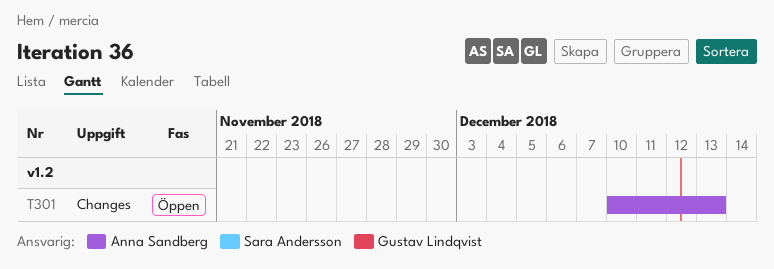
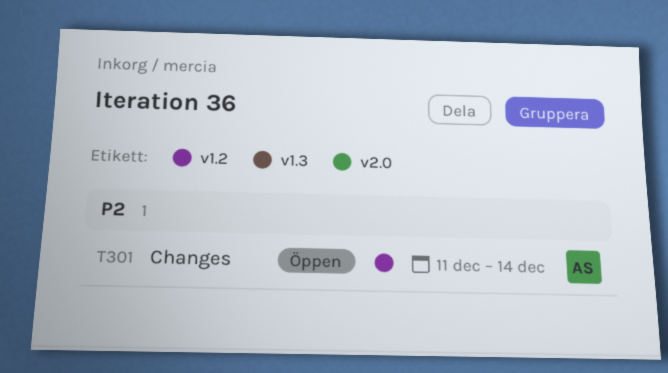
T301, start: Dec 10 -> Dec 11
T301, due: Dec 13 -> Dec 14

